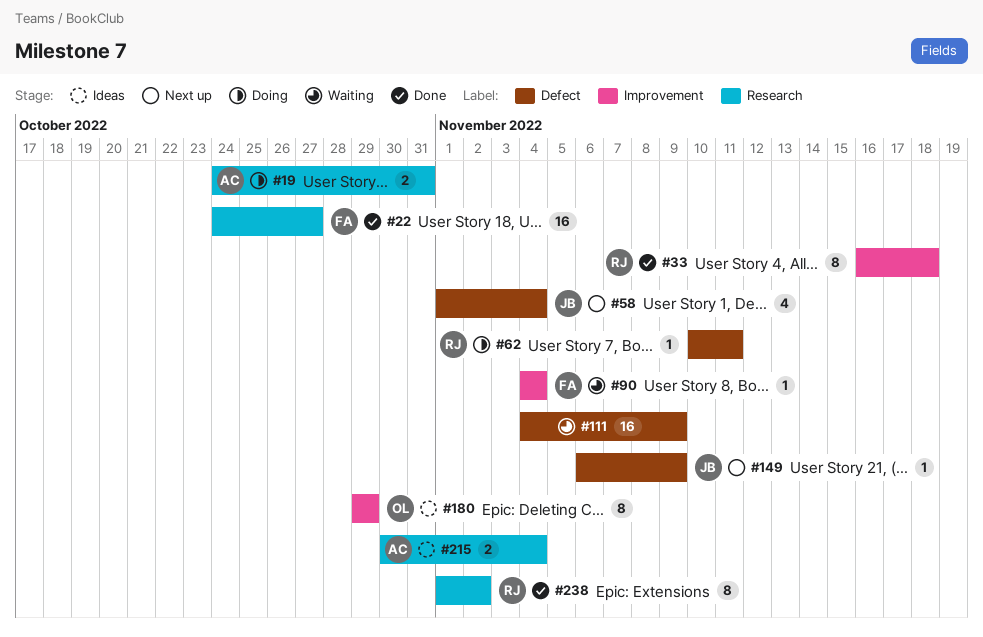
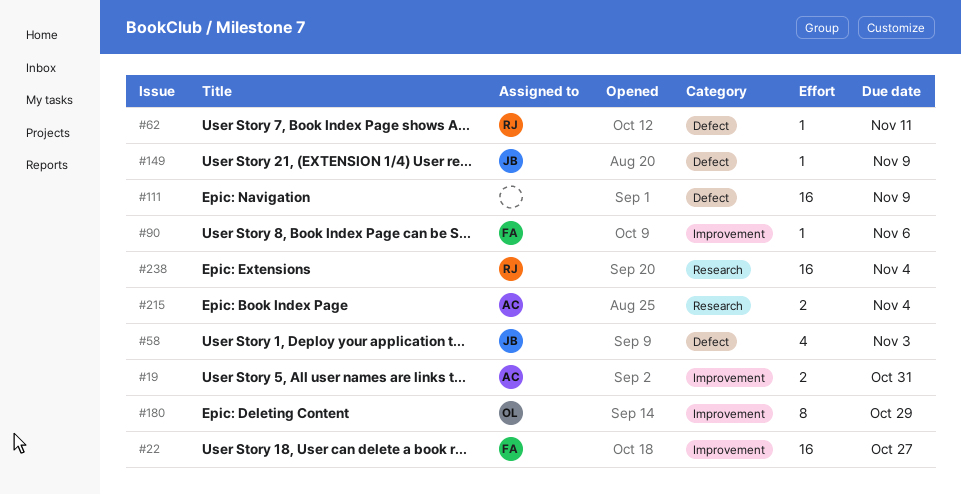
#19, label: Research -> Improvement
#22, label: Research -> Improvement
#33: present -> none
#58, due: Nov 4 -> Nov 3
#90, due: Nov 4 -> Nov 6
#238, estimate: 8 -> 16
#238, due: Nov 2 -> Nov 4

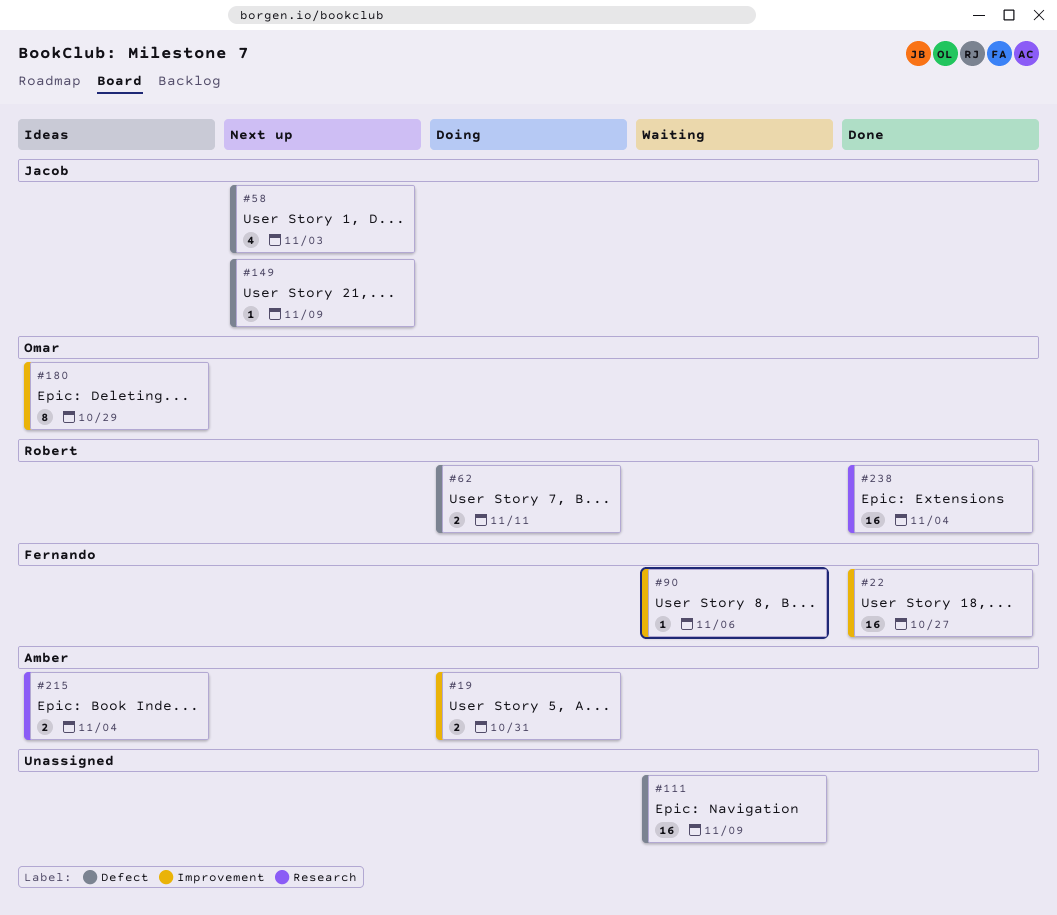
#62, estimate: 1 -> 2

